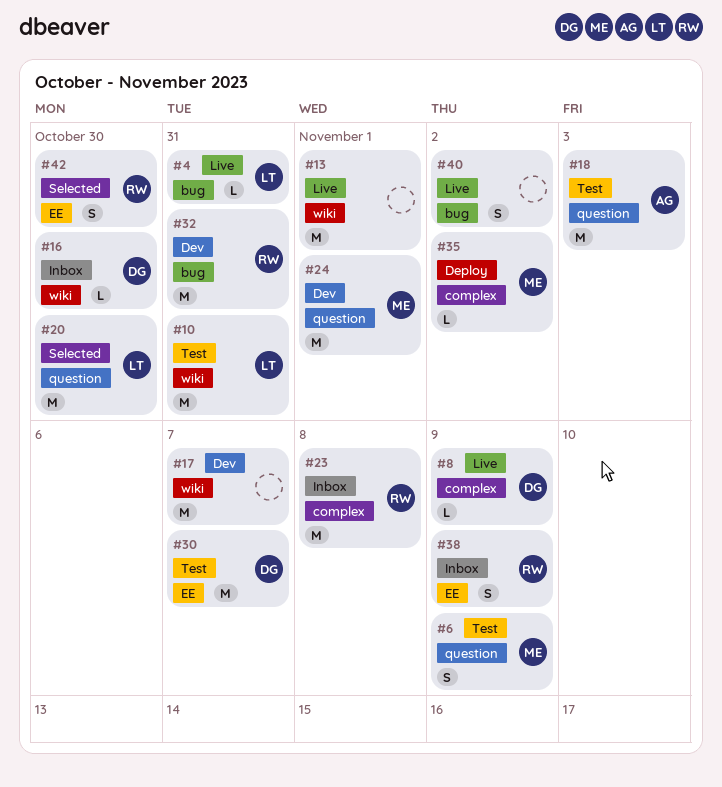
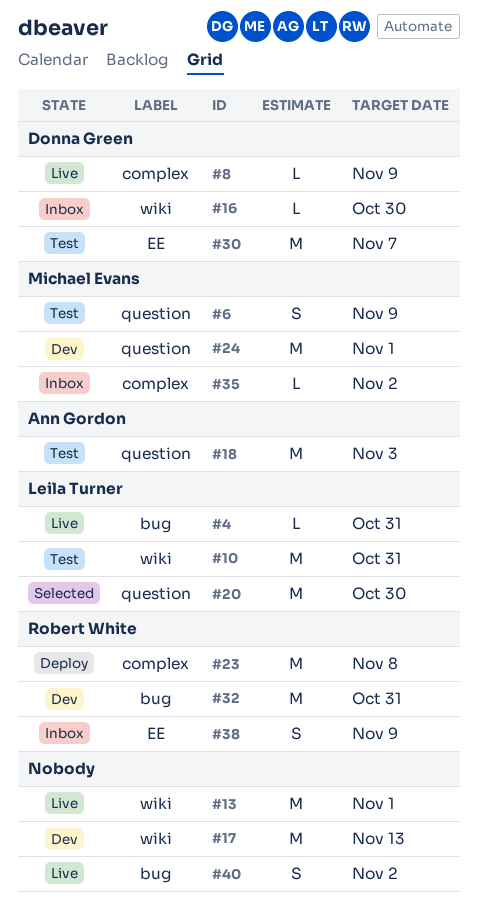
#17, due: Nov 7 -> Nov 13
#23, status: Inbox -> Deploy
#35, status: Deploy -> Inbox
#42: present -> none

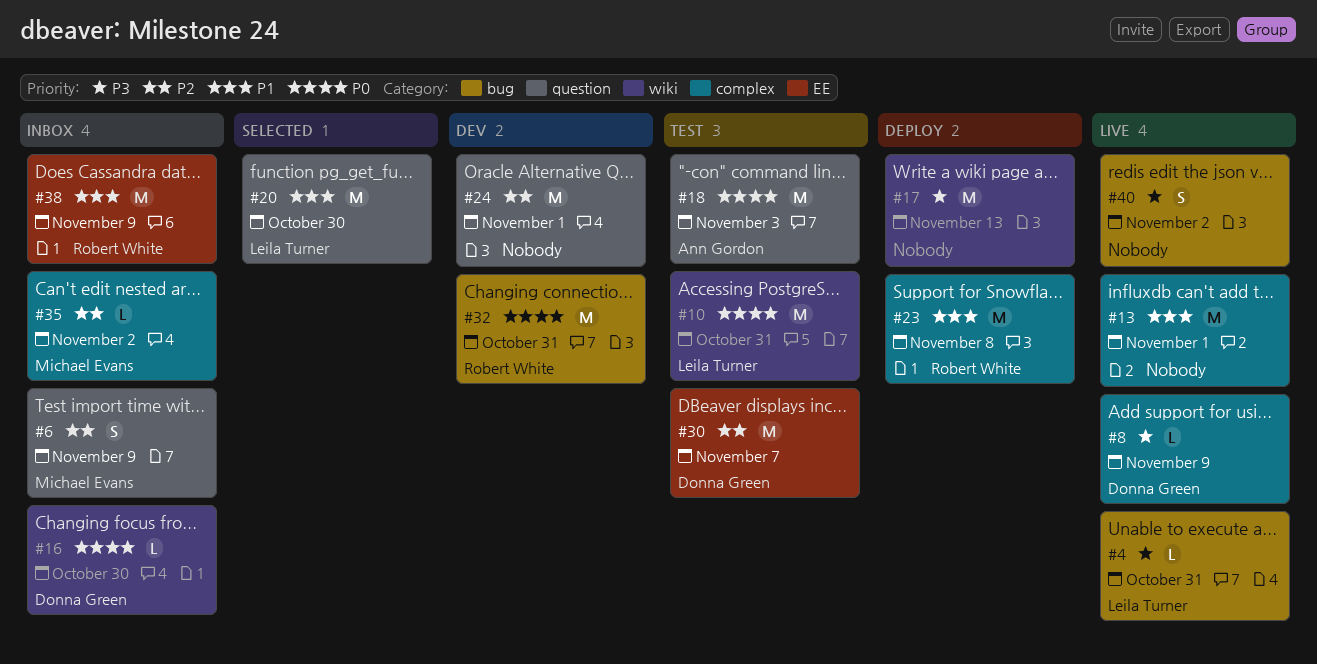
#6, status: Test -> Inbox
#13, label: wiki -> complex
#17, status: Dev -> Deploy
#24, owner: Michael Evans -> none
#38, estimate: S -> M

